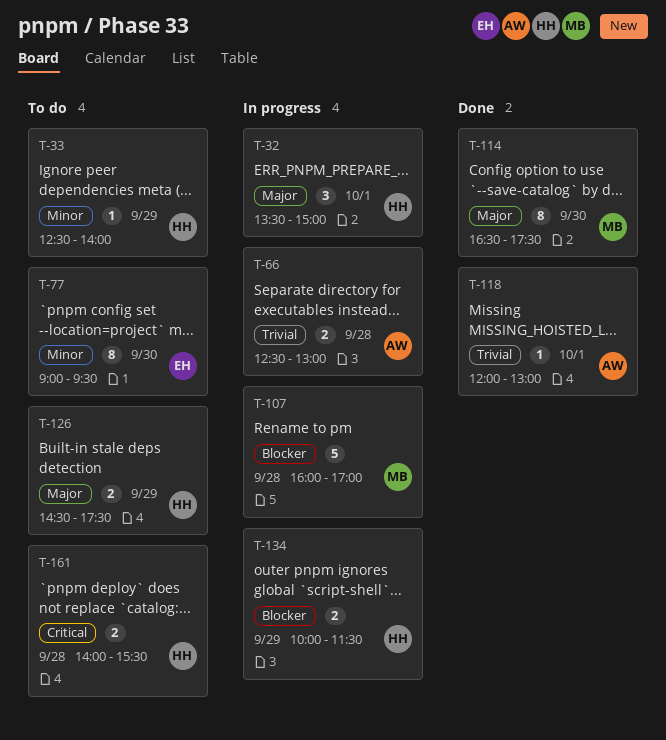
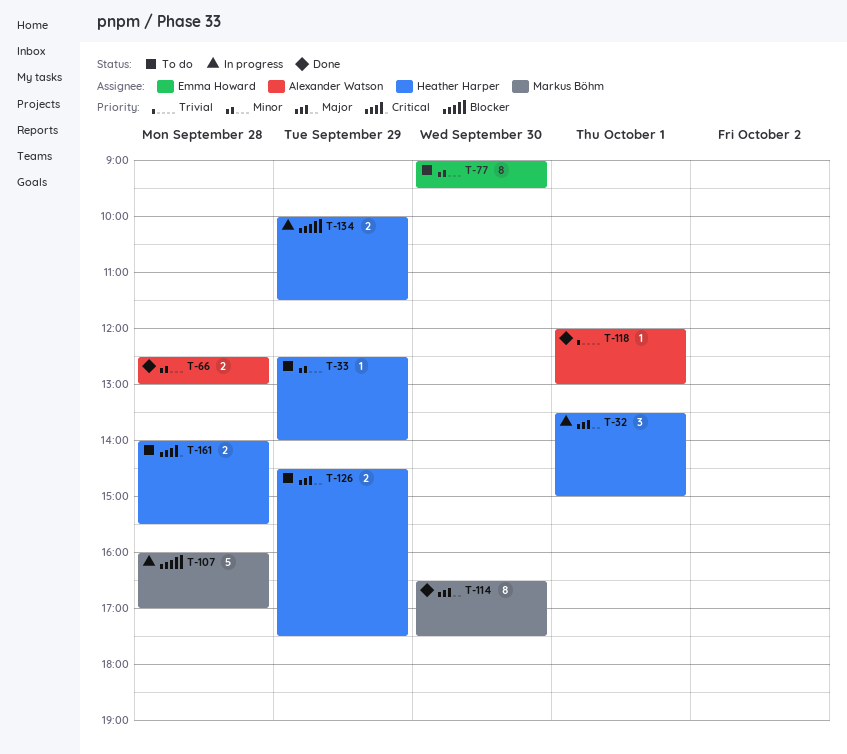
T-66, status: In progress -> Done
T-66, priority: Trivial -> Minor

